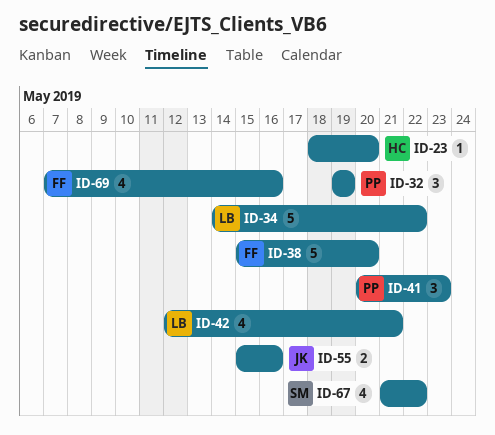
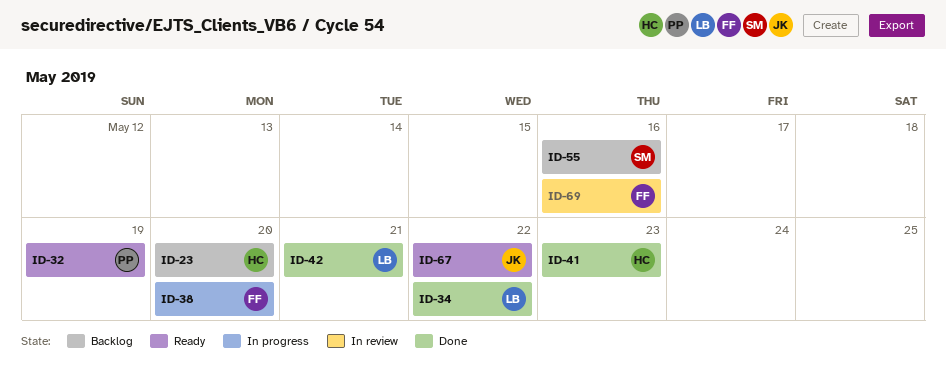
ID-41, owner: PP -> HC
ID-55, owner: JK -> SM
ID-67, owner: SM -> JK

